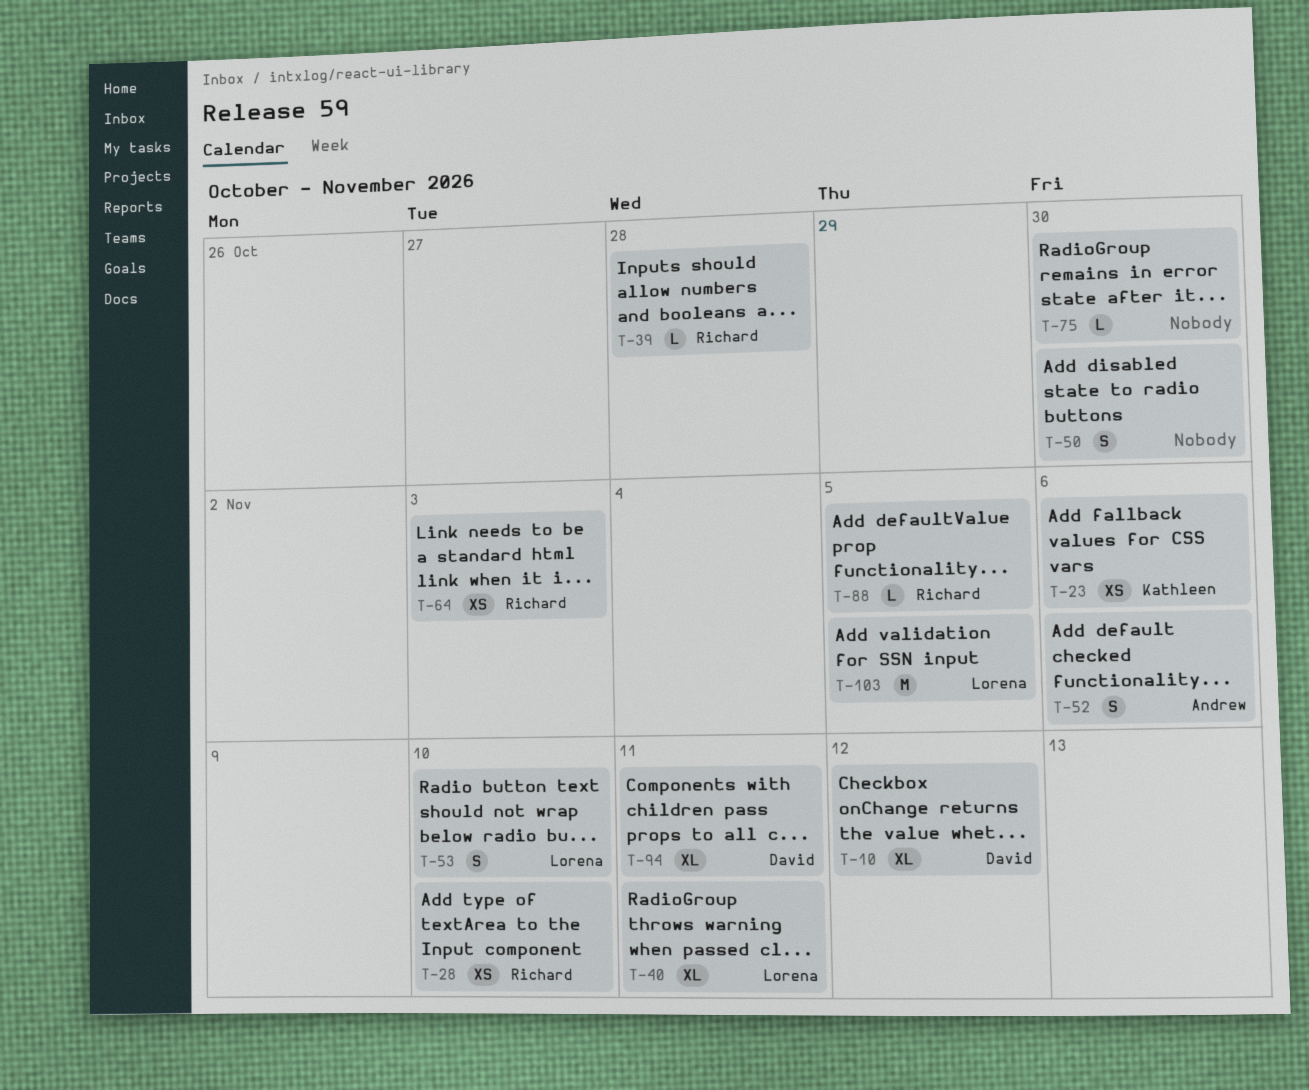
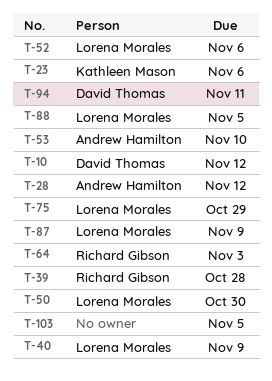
T-28, owner: Richard Gibson -> Andrew Hamilton
T-28, due: Nov 10 -> Nov 12
T-40, due: Nov 11 -> Nov 9
T-50, owner: none -> Lorena Morales
T-52, owner: Andrew Hamilton -> Lorena Morales
T-53, owner: Lorena Morales -> Andrew Hamilton
T-75, owner: none -> Lorena Morales
T-75, due: Oct 30 -> Oct 29
T-87: none -> present
T-88, owner: Richard Gibson -> Lorena Morales
T-103, owner: Lorena Morales -> none

